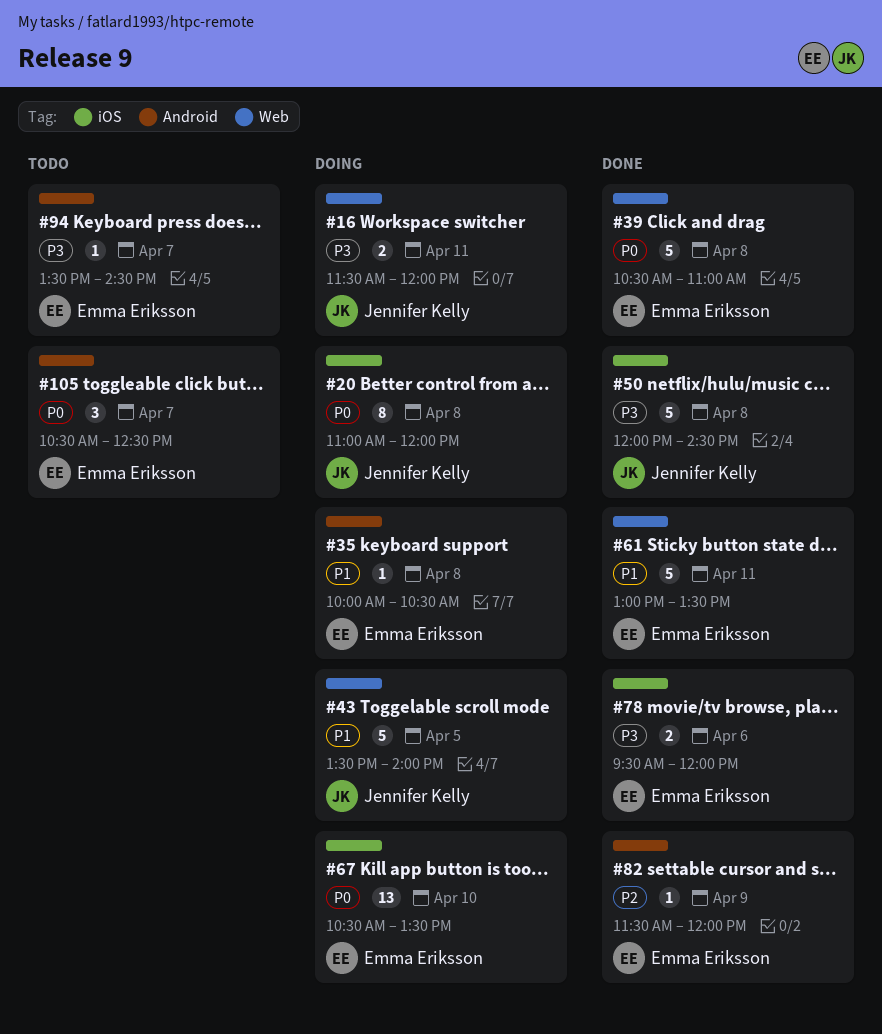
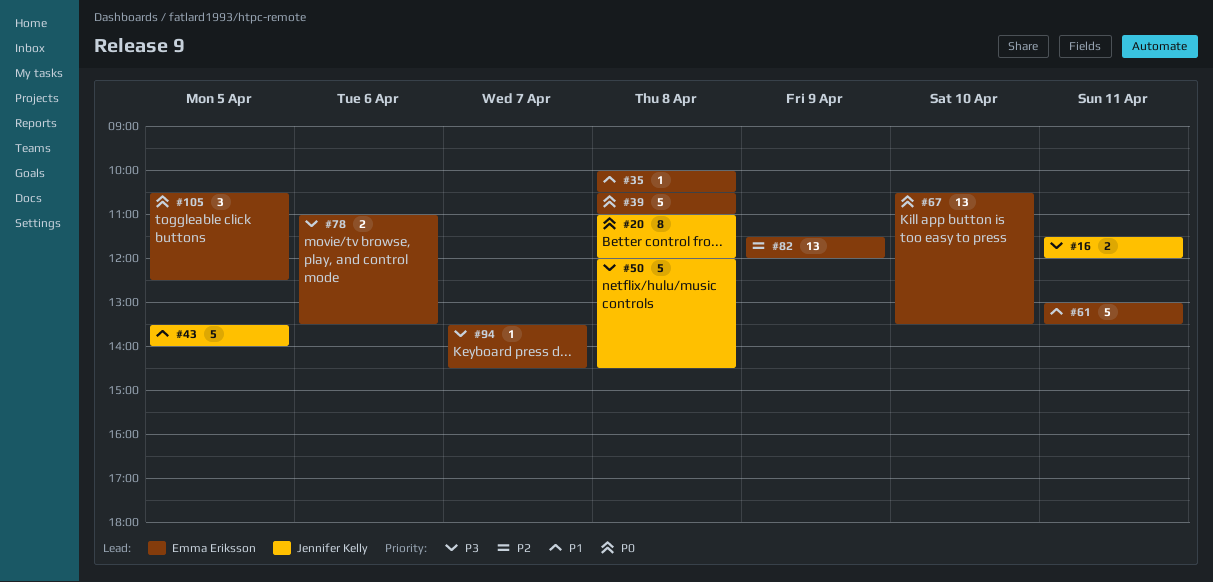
#78, begins: 09:30 -> 11:00
#78, ends: 12:00 -> 13:30
#82, estimate: 1 -> 13
#105, day: Apr 7 -> Apr 5

